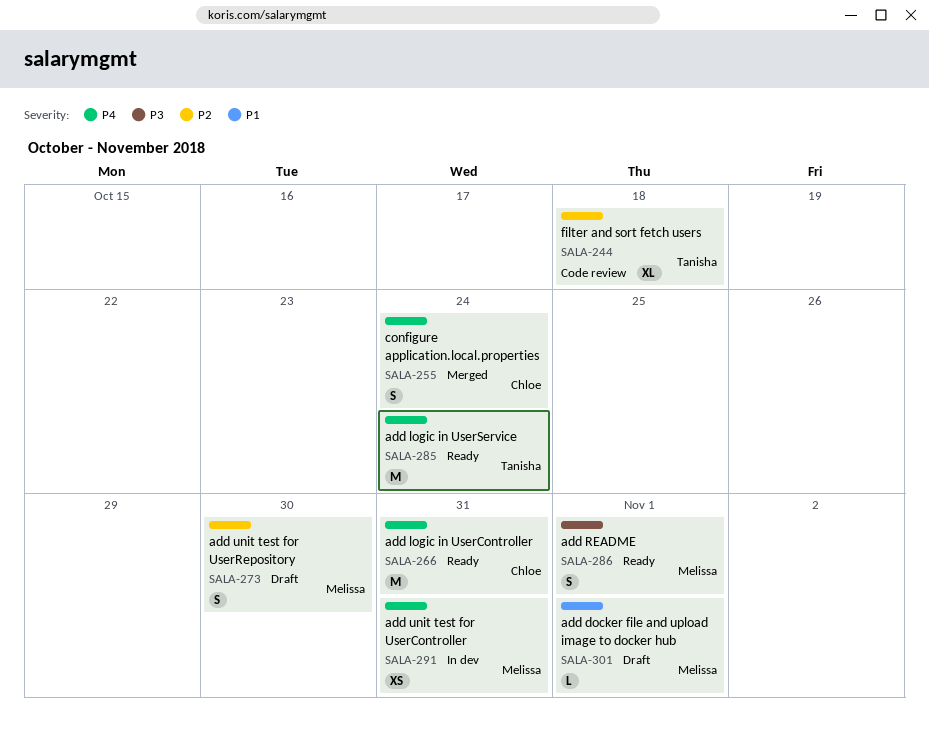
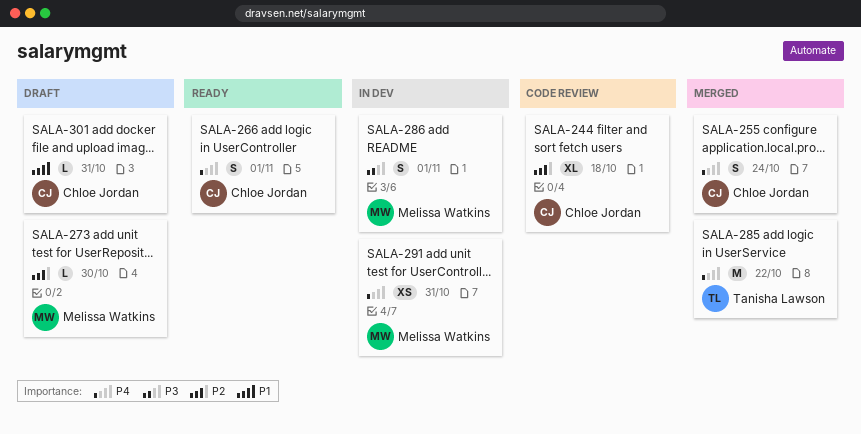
SALA-244, owner: Tanisha Lawson -> Chloe Jordan
SALA-266, estimate: M -> S
SALA-266, due: Oct 31 -> Nov 1
SALA-273, estimate: S -> L
SALA-285, status: Ready -> Merged
SALA-285, due: Oct 24 -> Oct 22
SALA-286, status: Ready -> In dev
SALA-301, owner: Melissa Watkins -> Chloe Jordan
SALA-301, due: Nov 1 -> Oct 31

